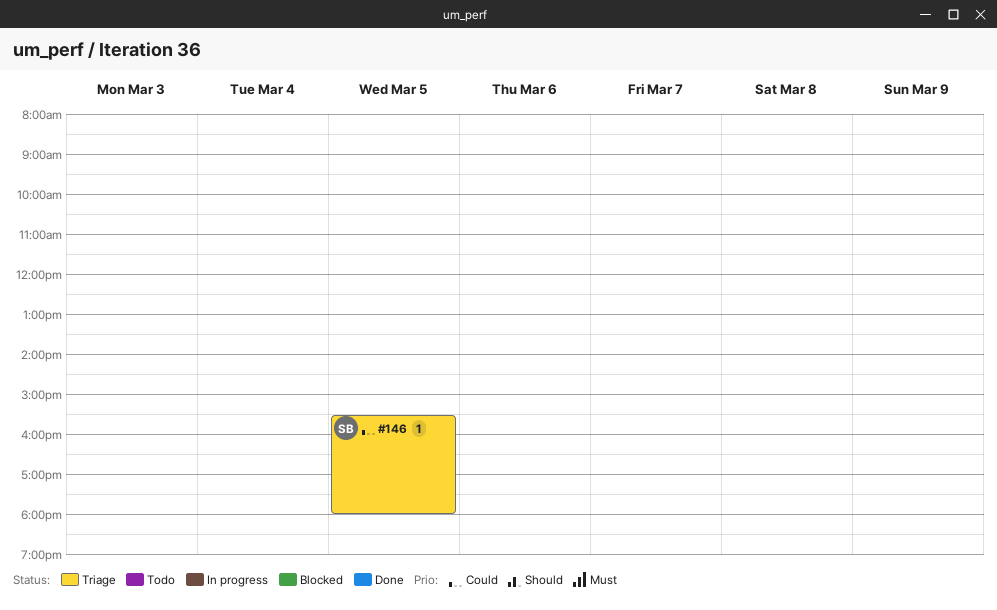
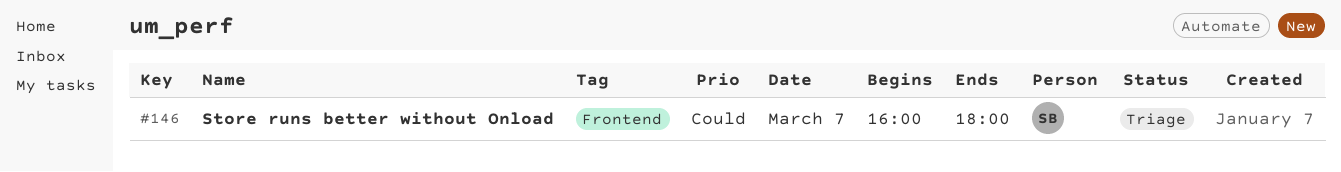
#146, day: Mar 5 -> Mar 7
#146, begins: 15:30 -> 16:00

